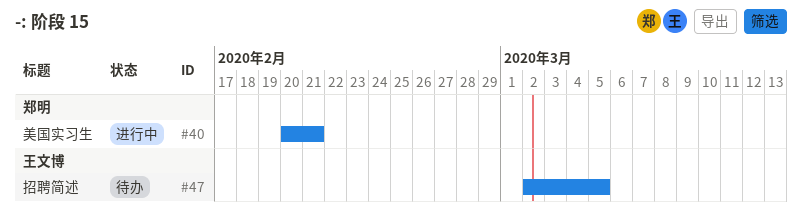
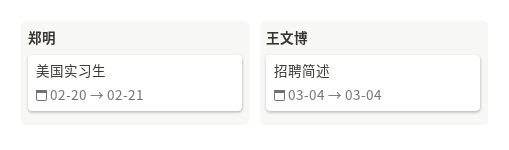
招聘简述, start: Mar 2 -> Mar 4
招聘简述, due: Mar 5 -> Mar 4

